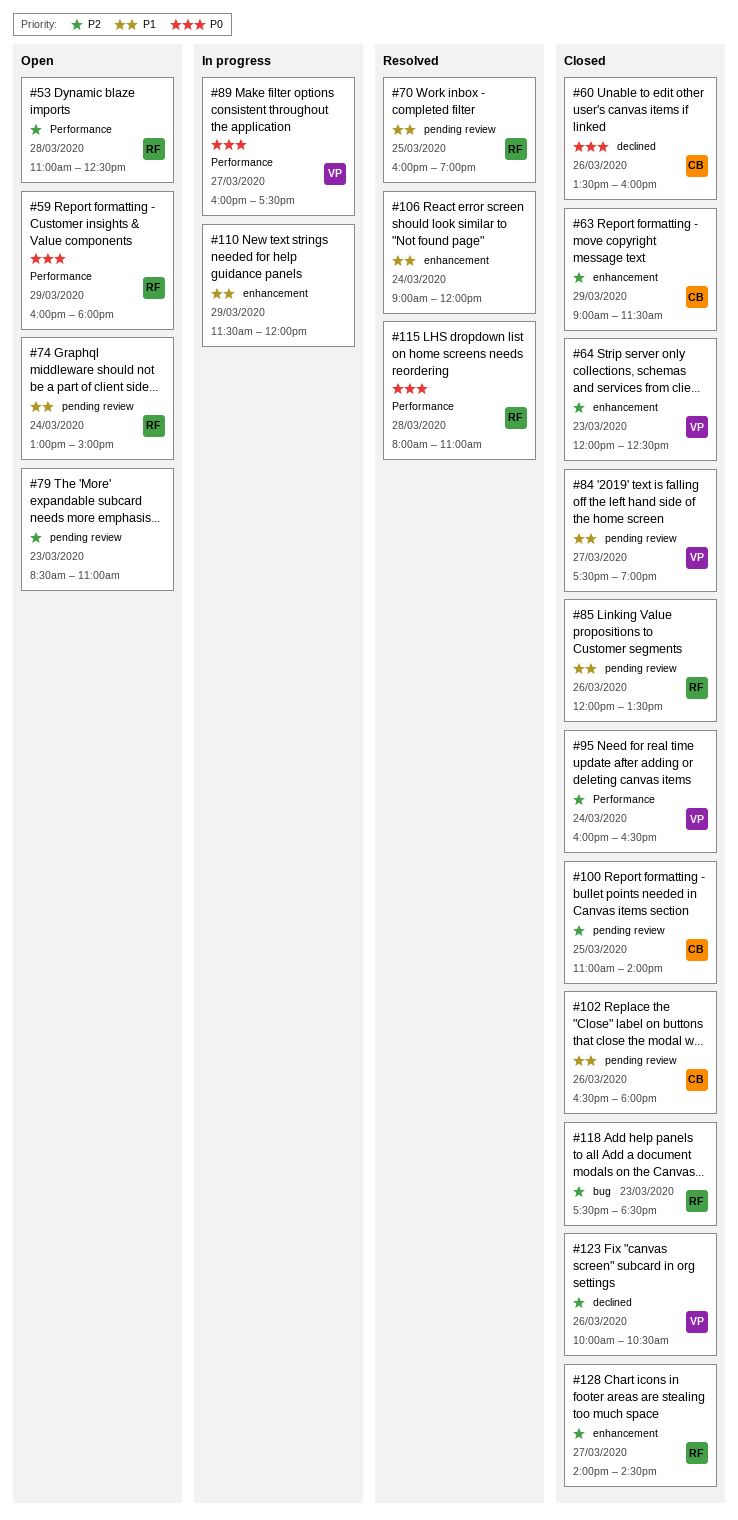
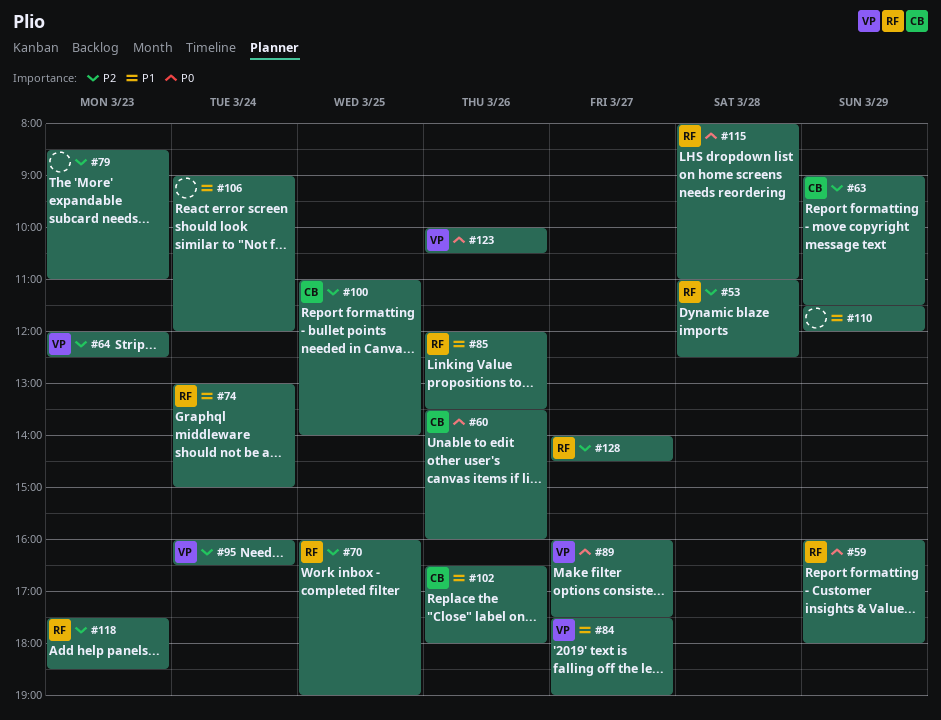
#70, priority: P1 -> P2
#123, priority: P2 -> P0

